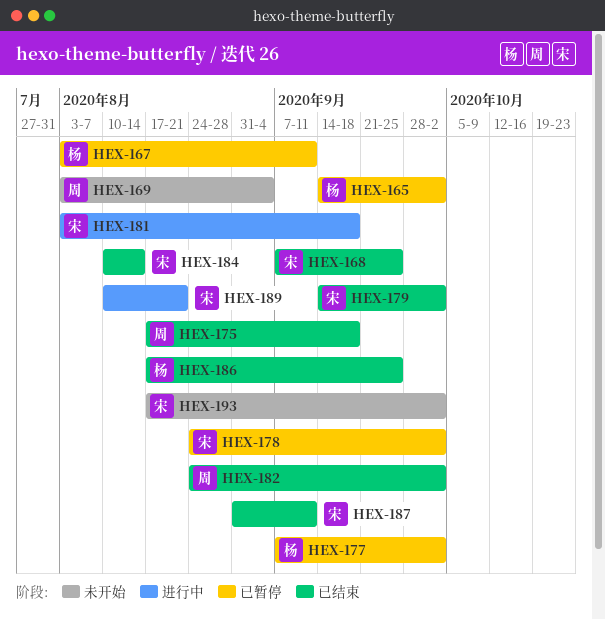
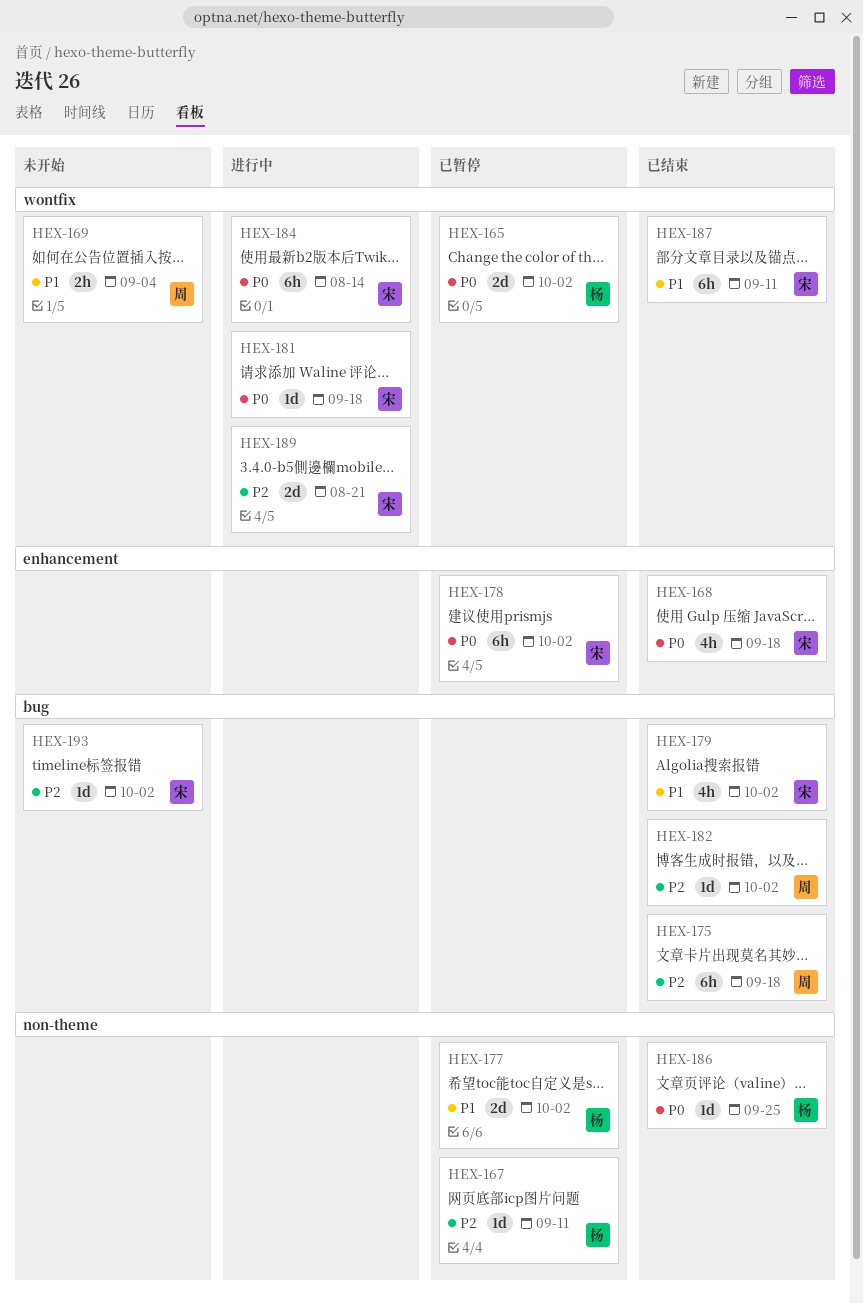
HEX-168, due: Sep 25 -> Sep 18
HEX-184, status: 已结束 -> 进行中

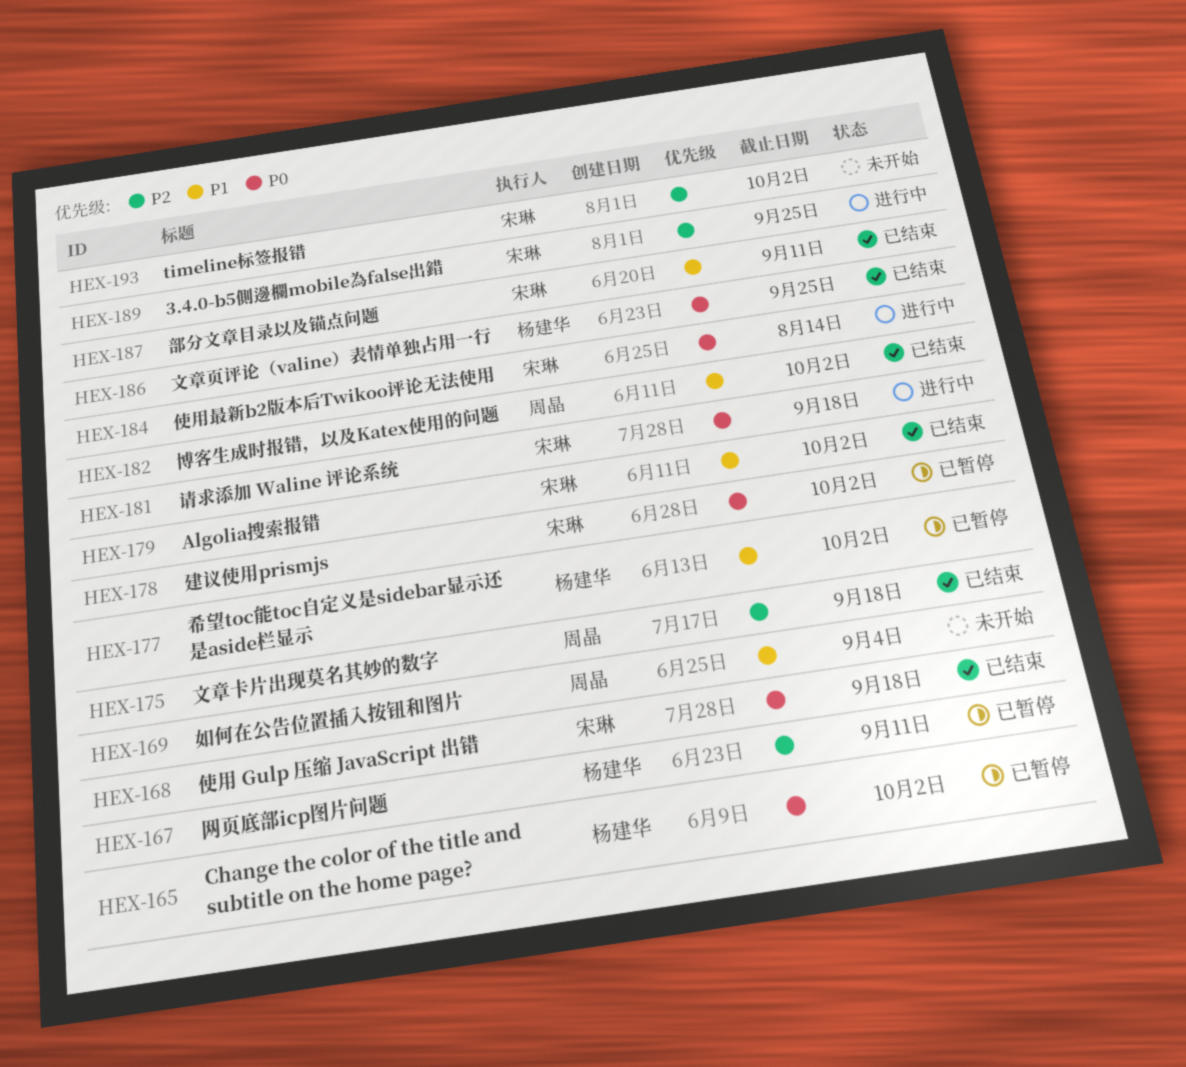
HEX-182, priority: P2 -> P1
HEX-189, due: Aug 21 -> Sep 25

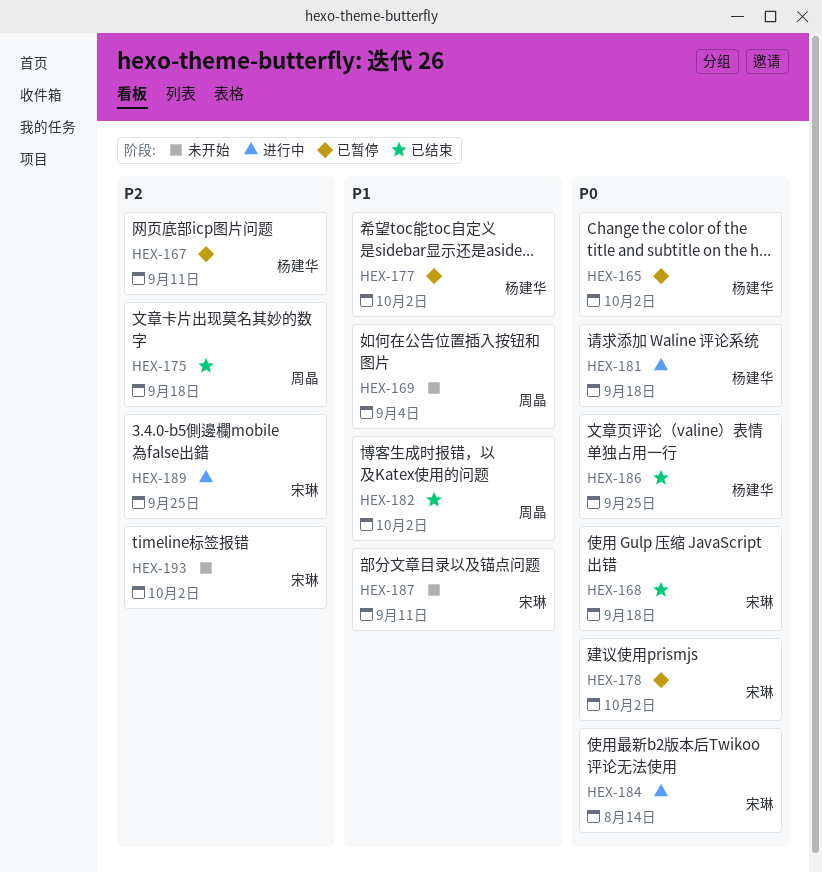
HEX-179: present -> none
HEX-181, owner: 宋琳 -> 杨建华
HEX-187, status: 已结束 -> 未开始

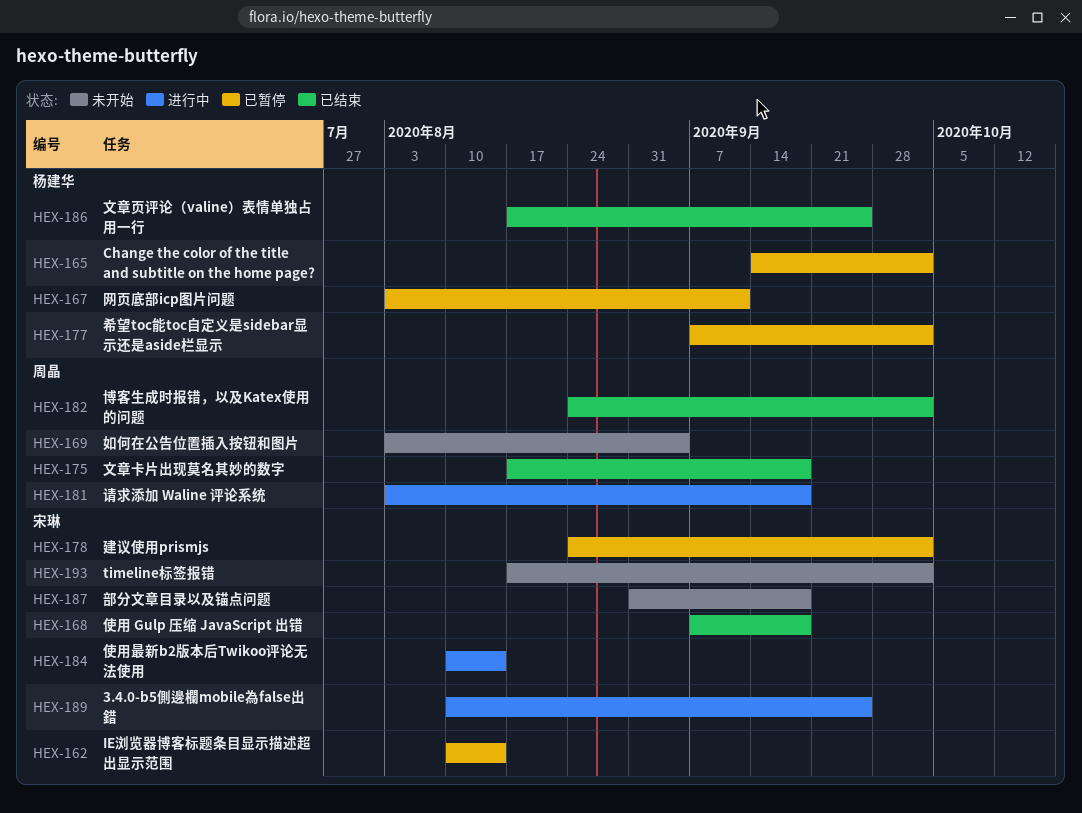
HEX-162: none -> present
HEX-181, owner: 杨建华 -> 周晶
HEX-187, due: Sep 11 -> Sep 18

